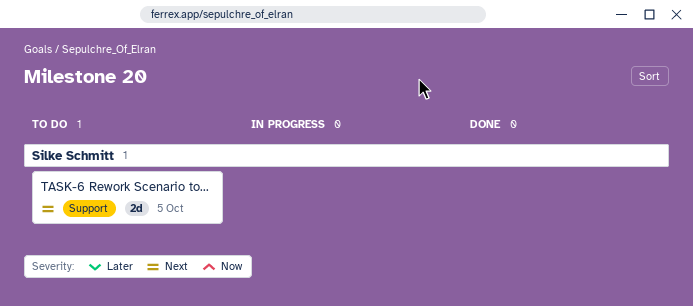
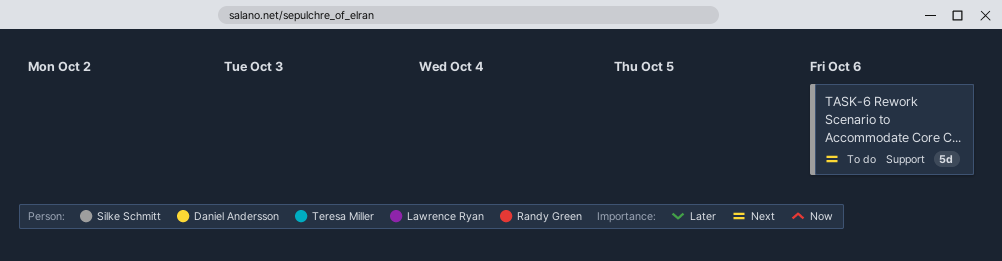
TASK-6, estimate: 2d -> 5d
TASK-6, due: Oct 5 -> Oct 6

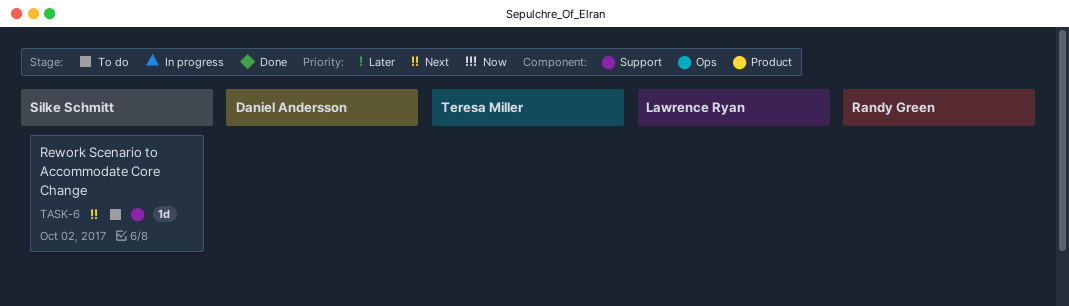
TASK-6, estimate: 5d -> 1d
TASK-6, due: Oct 6 -> Oct 2

